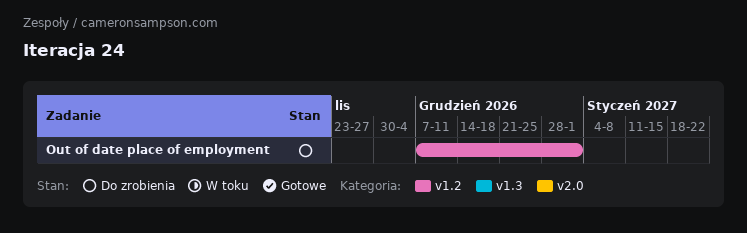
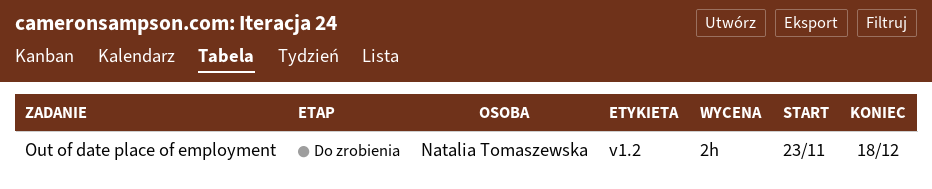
Out of date place of employment, start: Dec 7 -> Nov 23
Out of date place of employment, due: Jan 1 -> Dec 18

